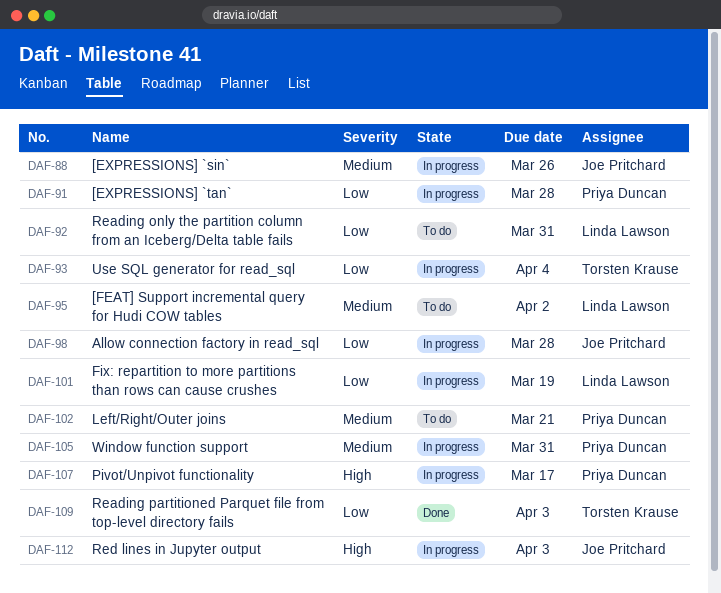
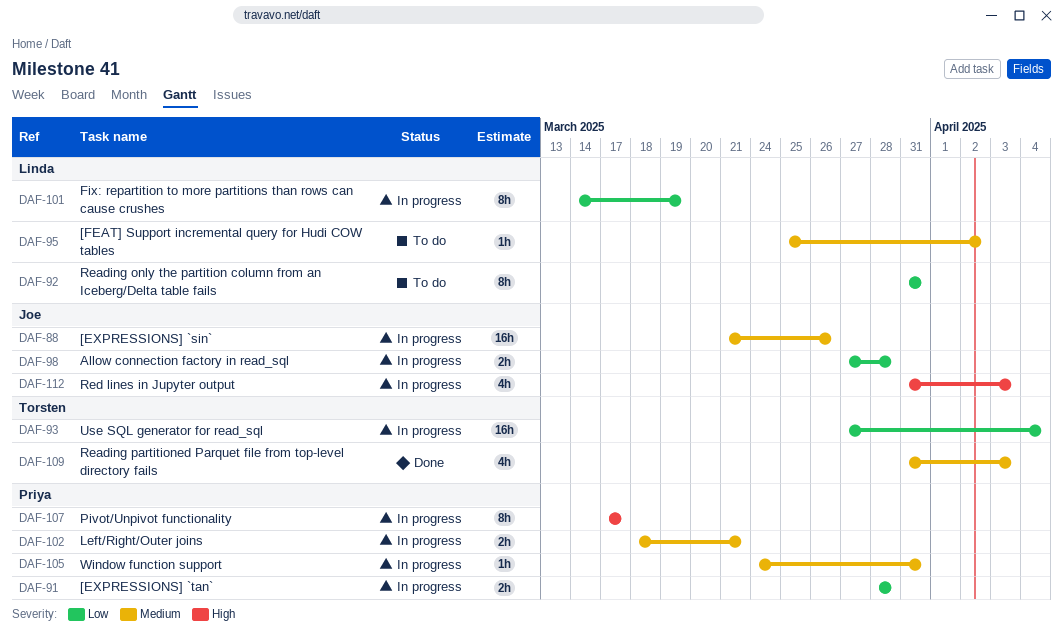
DAF-102, status: To do -> In progress
DAF-109, priority: Low -> Medium

